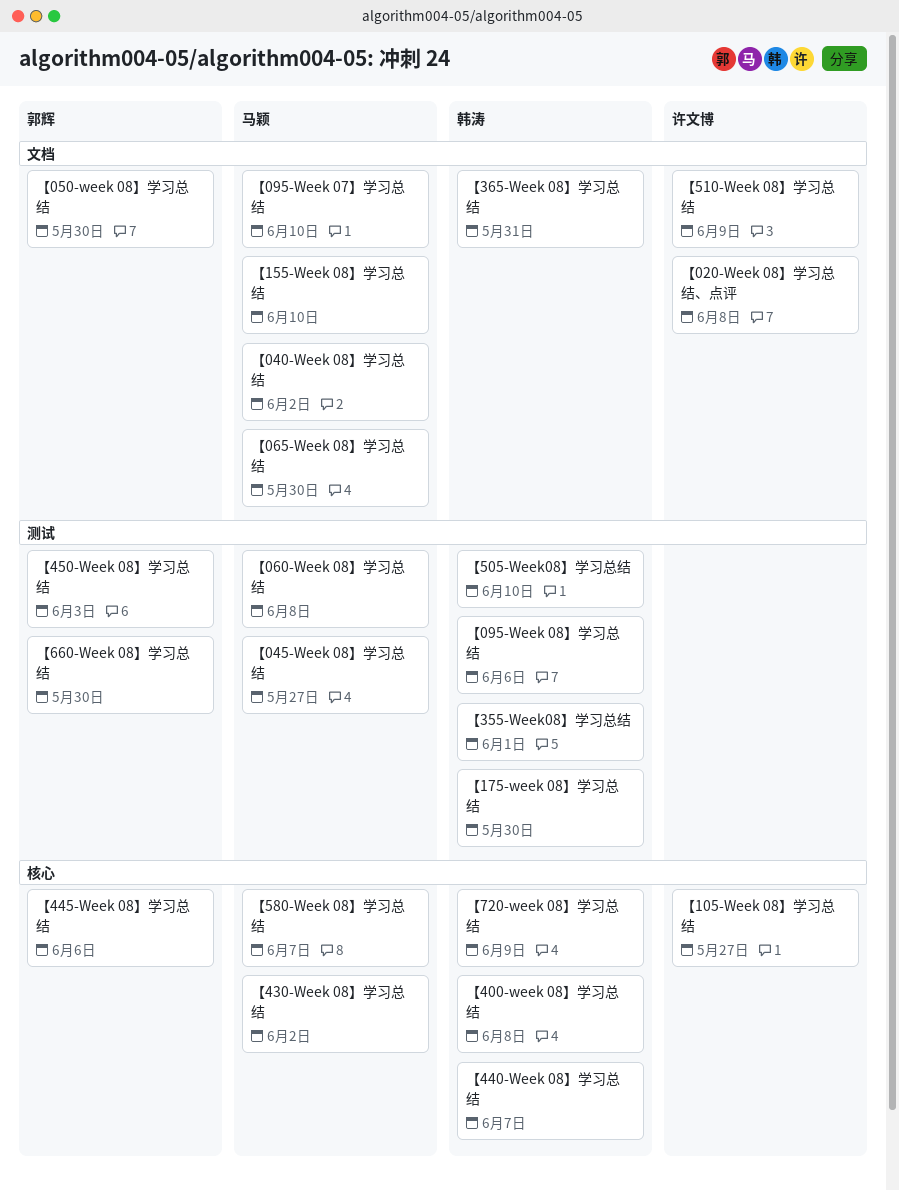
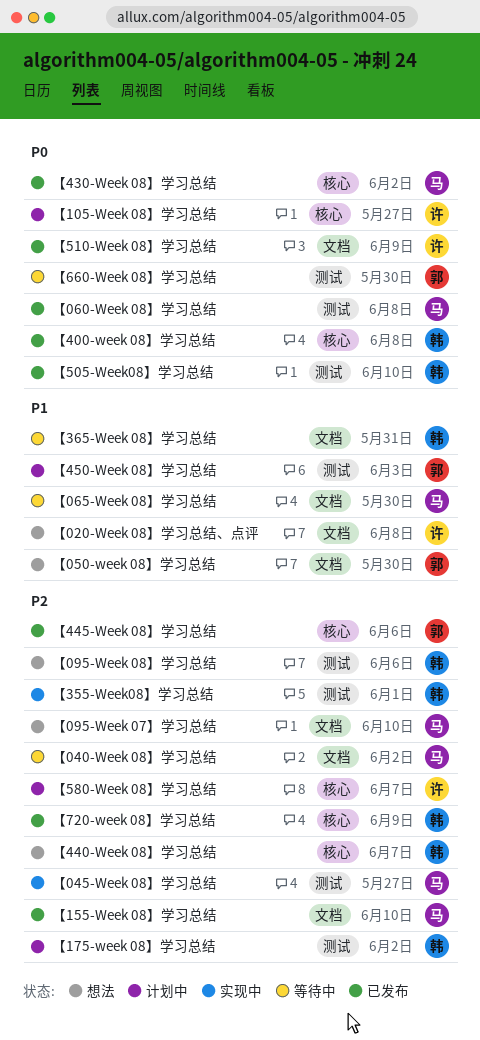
【175-week 08】学习总结, due: May 30 -> Jun 2
【580-Week 08】学习总结, owner: 马颖 -> 许文博

